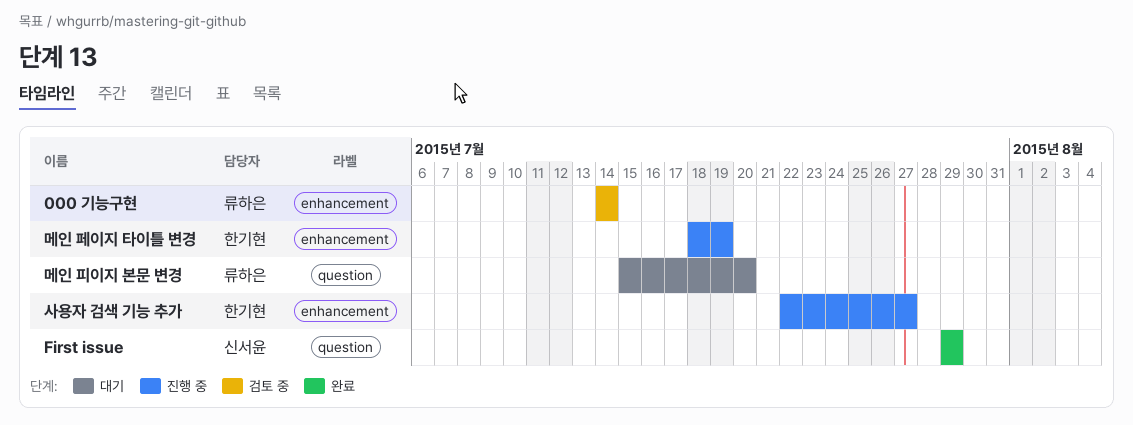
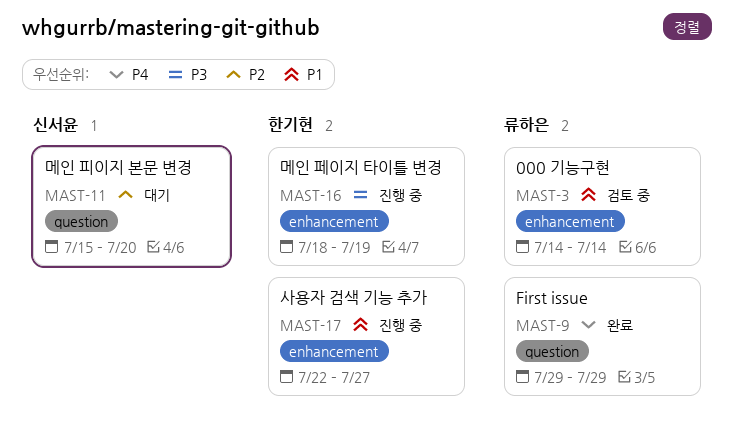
First issue, owner: 신서윤 -> 류하은
메인 피이지 본문 변경, owner: 류하은 -> 신서윤

